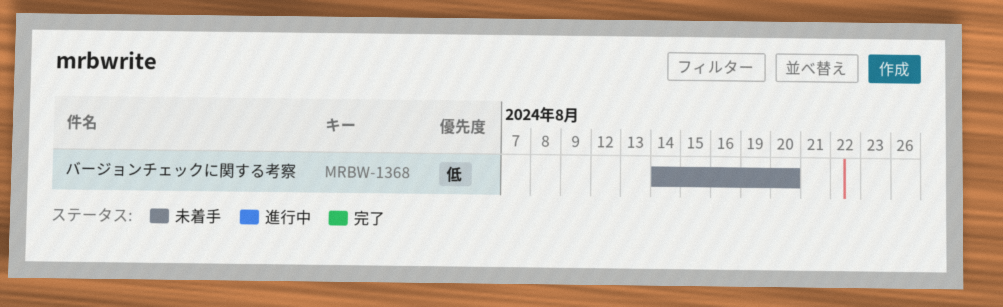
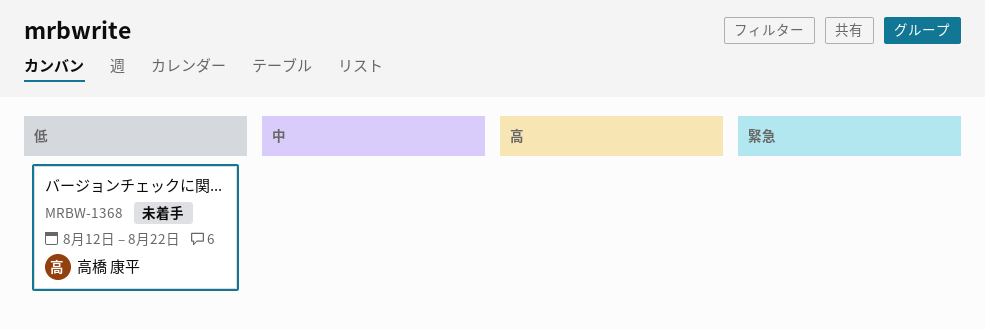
MRBW-1368, start: Aug 14 -> Aug 12
MRBW-1368, due: Aug 20 -> Aug 22

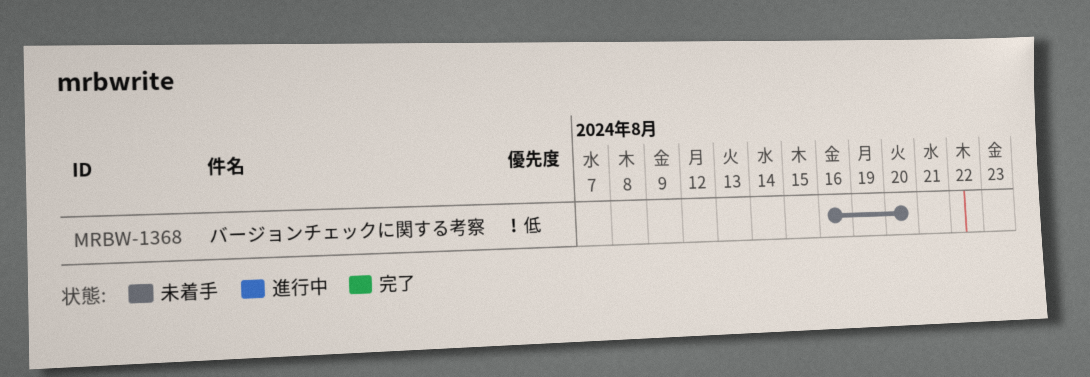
MRBW-1368, start: Aug 12 -> Aug 16
MRBW-1368, due: Aug 22 -> Aug 20

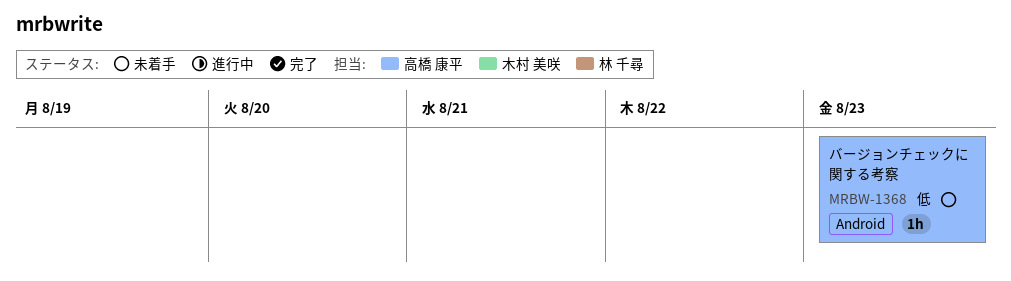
MRBW-1368, due: Aug 20 -> Aug 23

